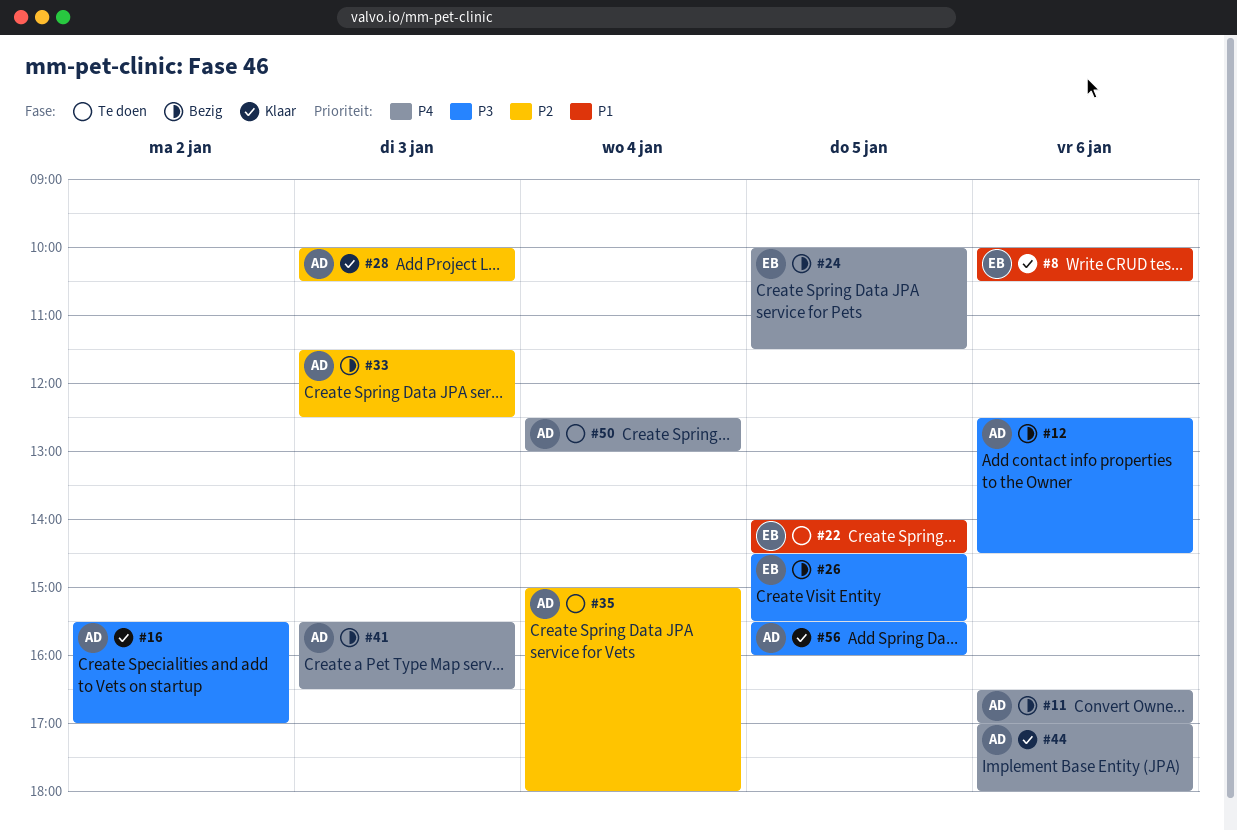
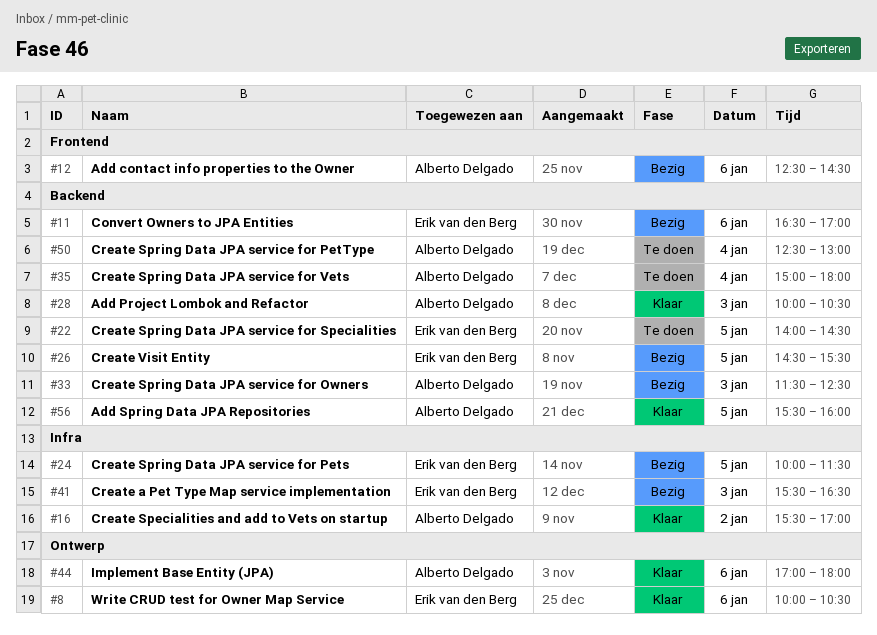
#11, owner: Alberto Delgado -> Erik van den Berg
#41, owner: Alberto Delgado -> Erik van den Berg

